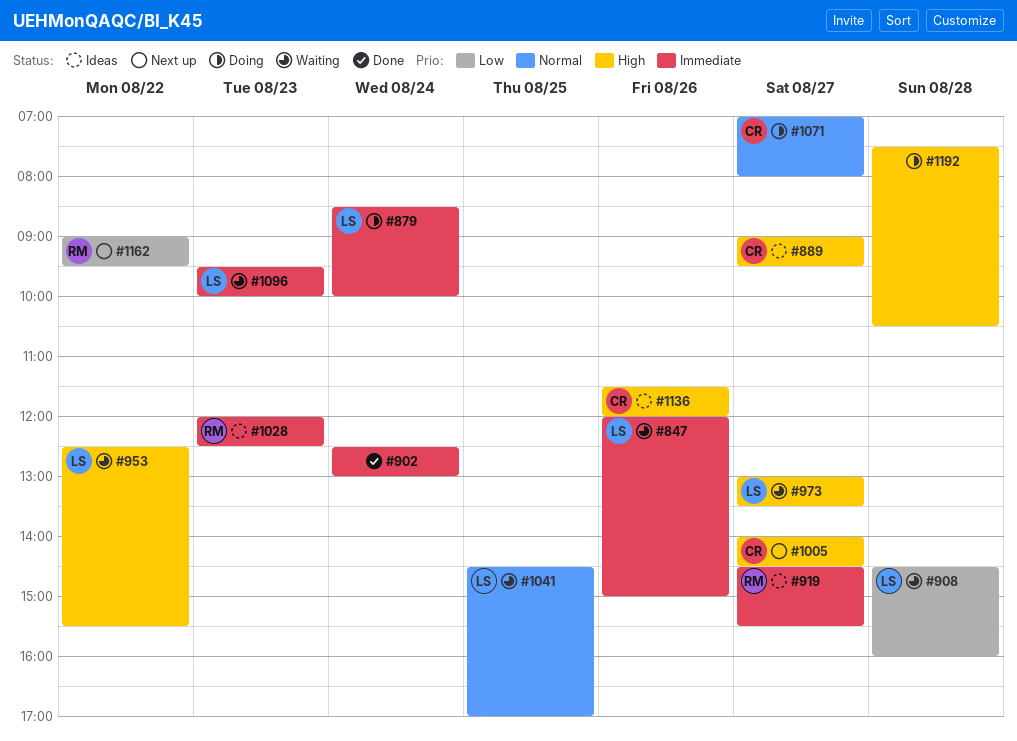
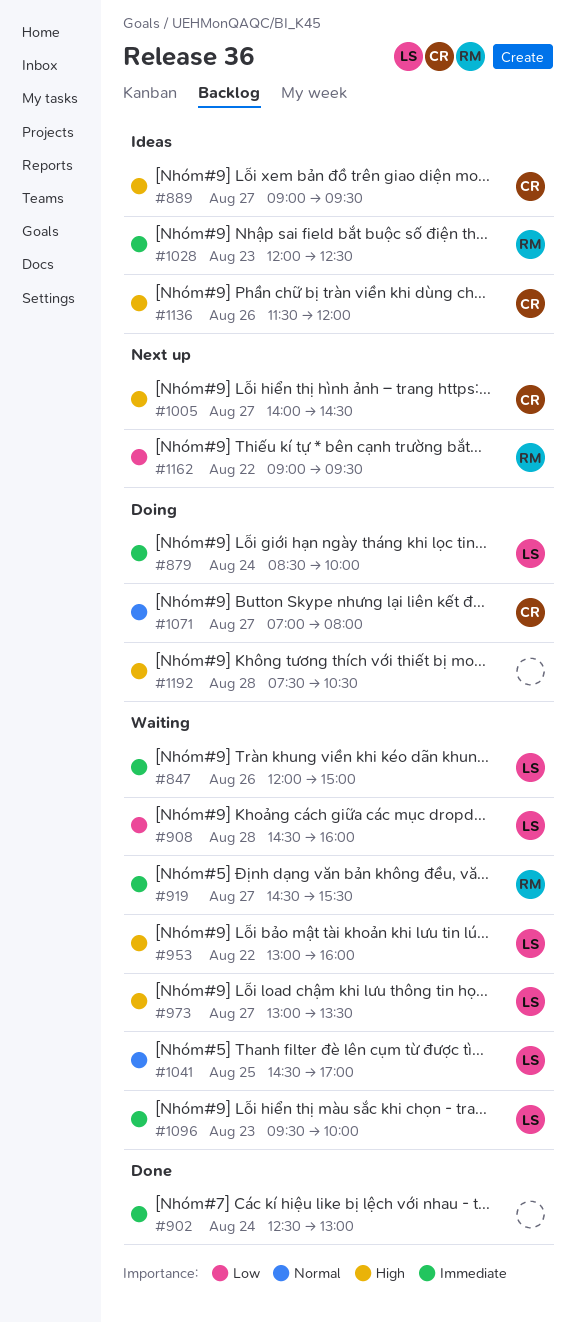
#919, status: Ideas -> Waiting
#953, begins: 12:30 -> 13:00
#953, ends: 15:30 -> 16:00

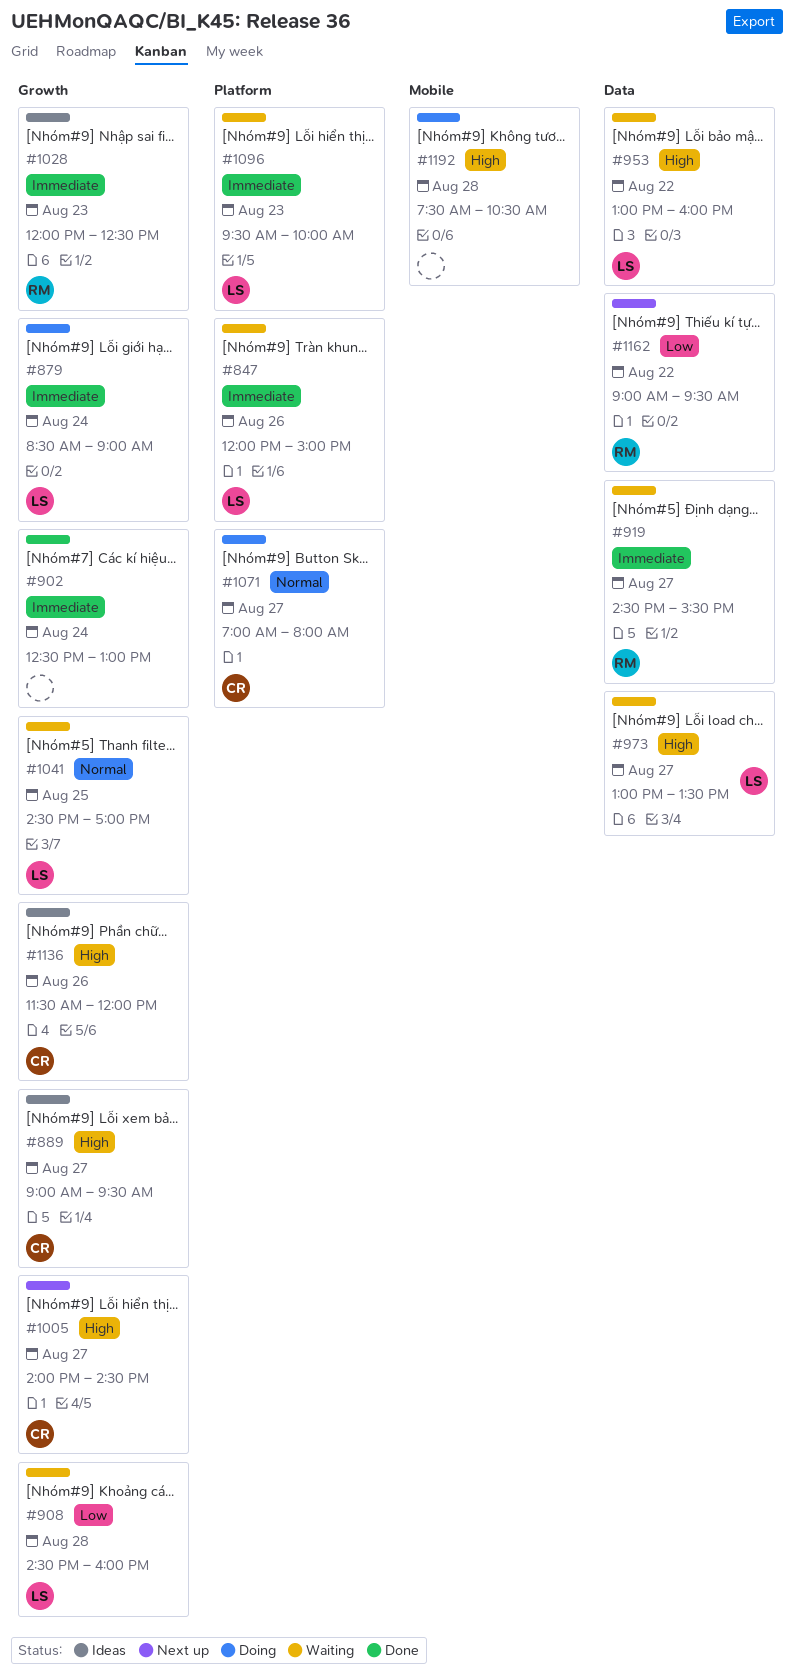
#879, ends: 10:00 -> 09:00

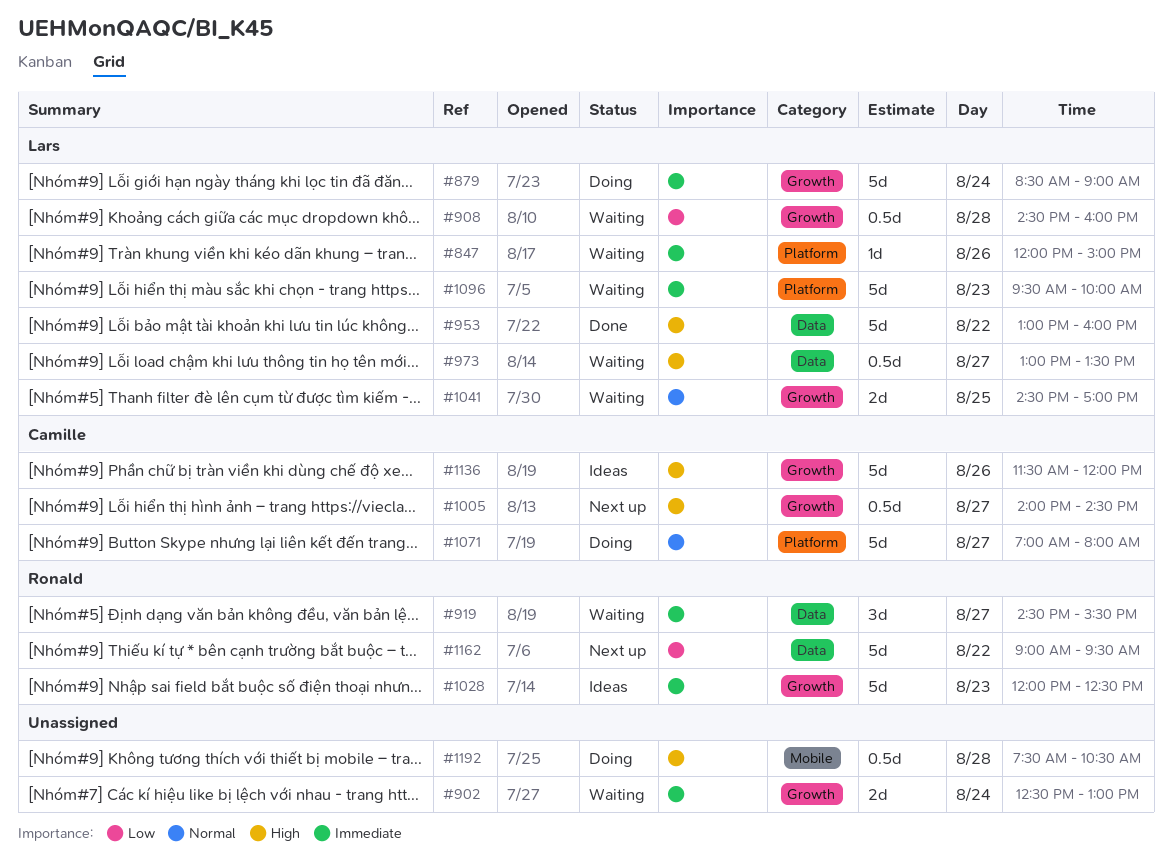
#889: present -> none
#902, status: Done -> Waiting
#953, status: Waiting -> Done

